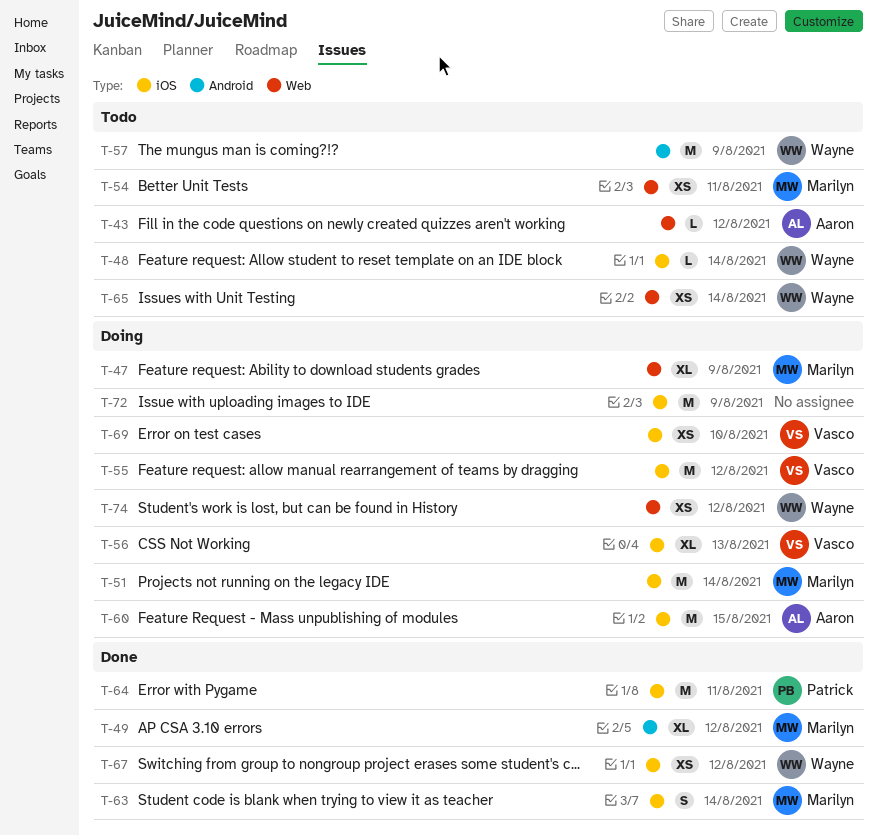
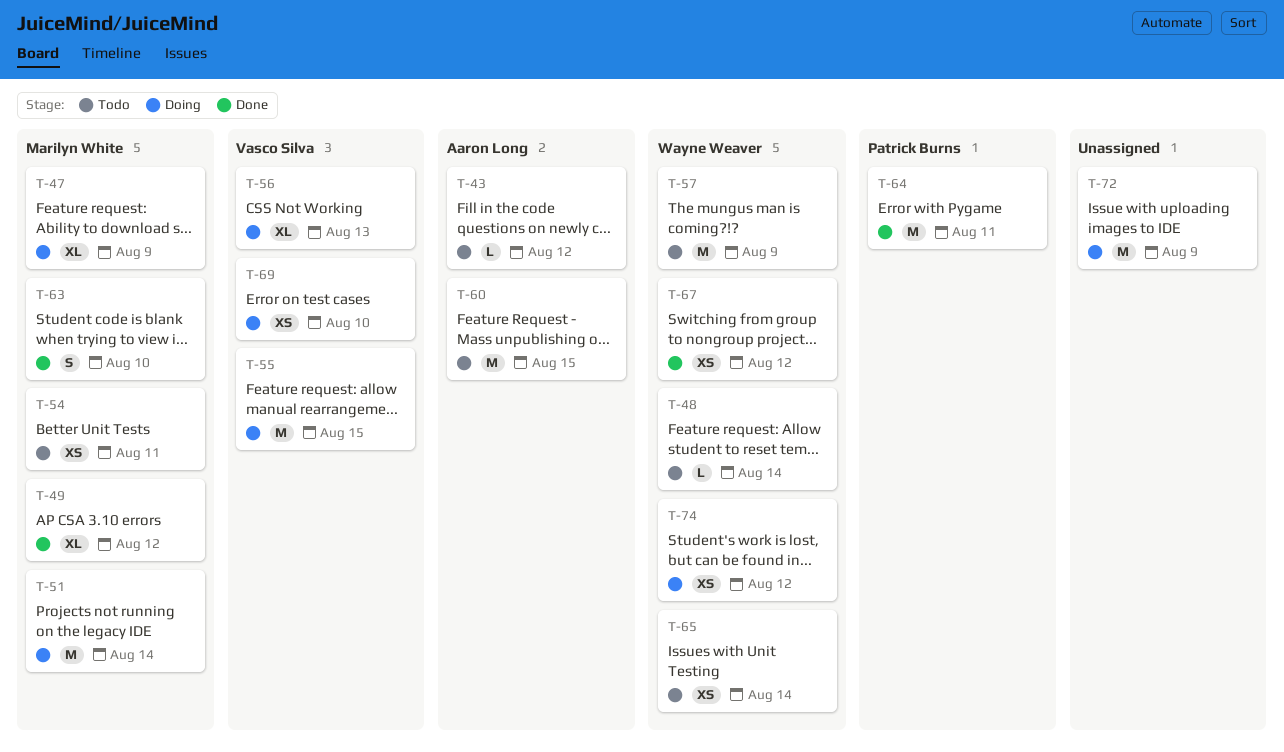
T-55, due: Aug 12 -> Aug 15
T-60, status: Doing -> Todo
T-63, due: Aug 14 -> Aug 10

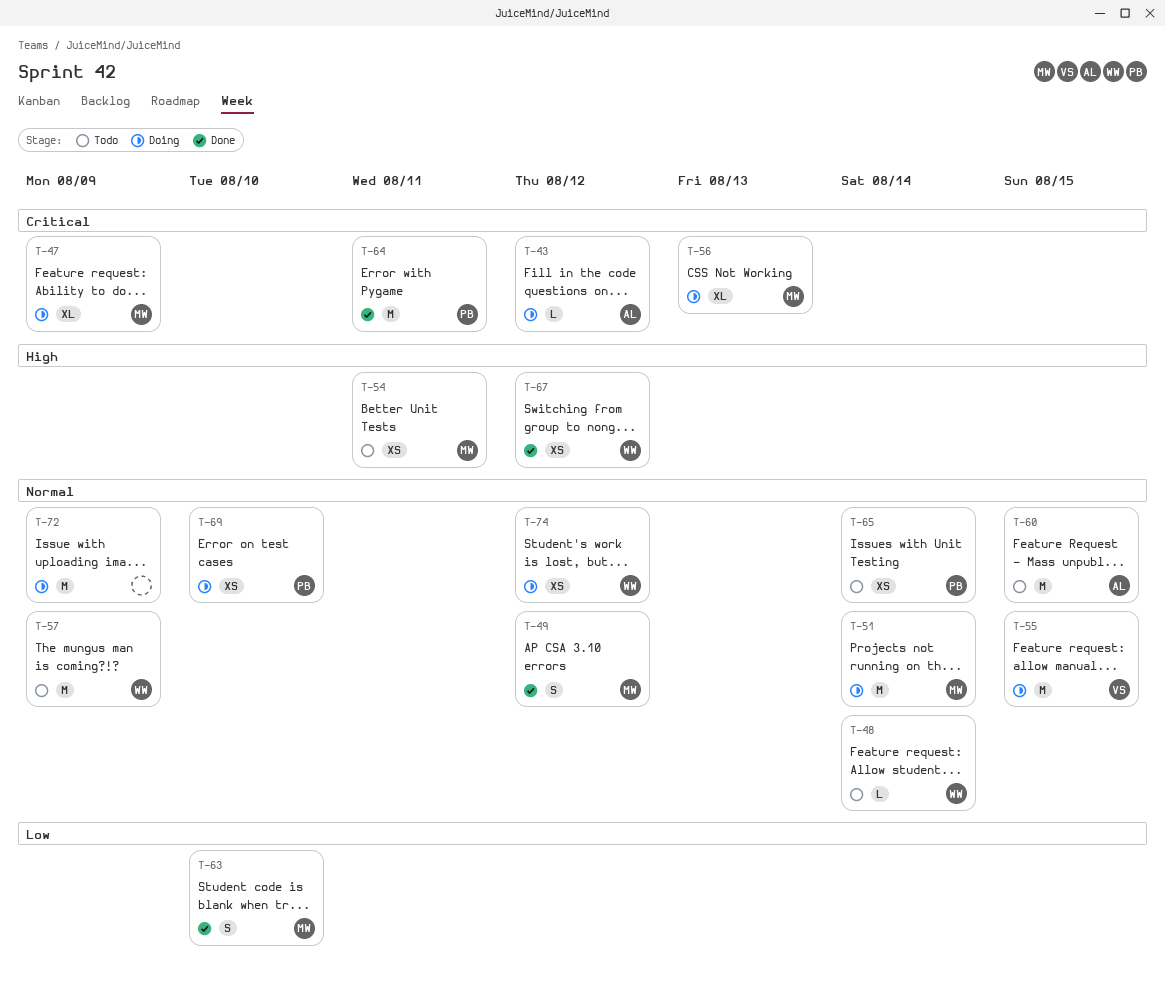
T-43, status: Todo -> Doing
T-49, estimate: XL -> S
T-56, owner: Vasco Silva -> Marilyn White
T-65, owner: Wayne Weaver -> Patrick Burns
T-69, owner: Vasco Silva -> Patrick Burns

